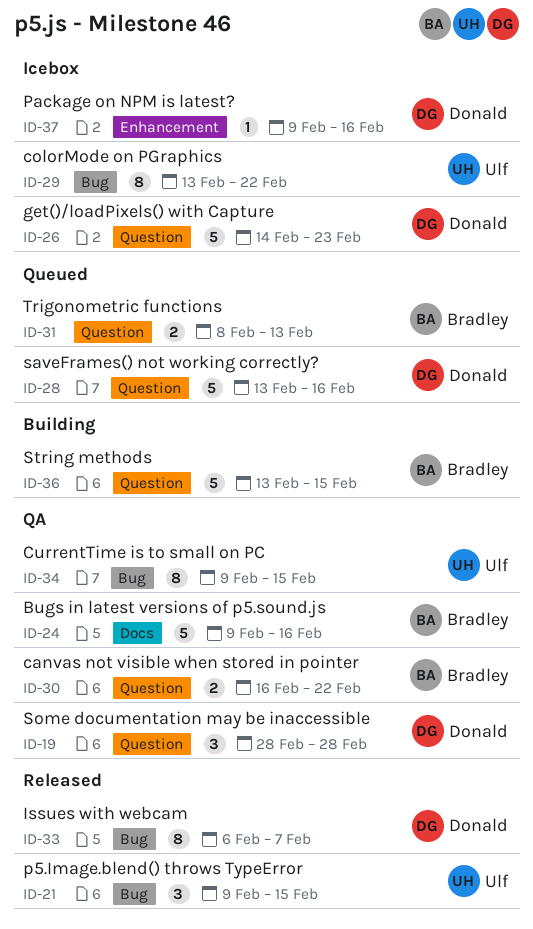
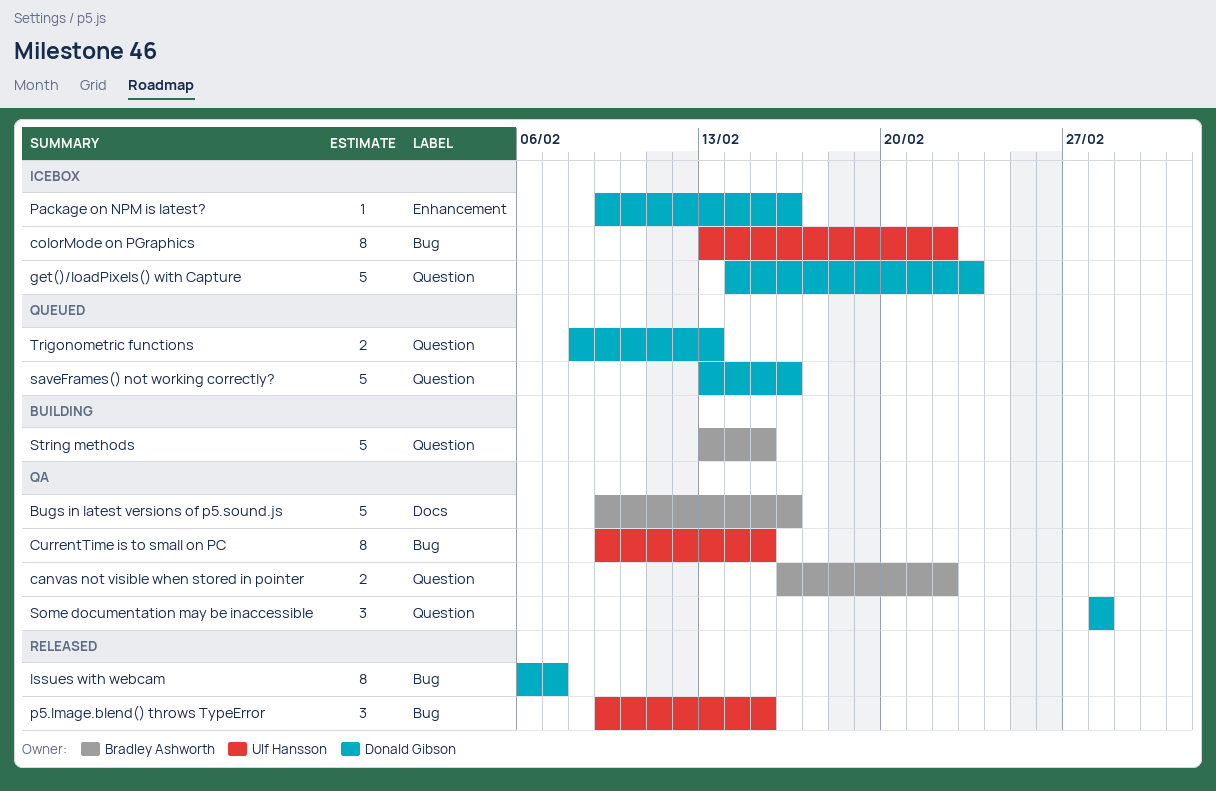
Trigonometric functions, owner: Bradley Ashworth -> Donald Gibson

